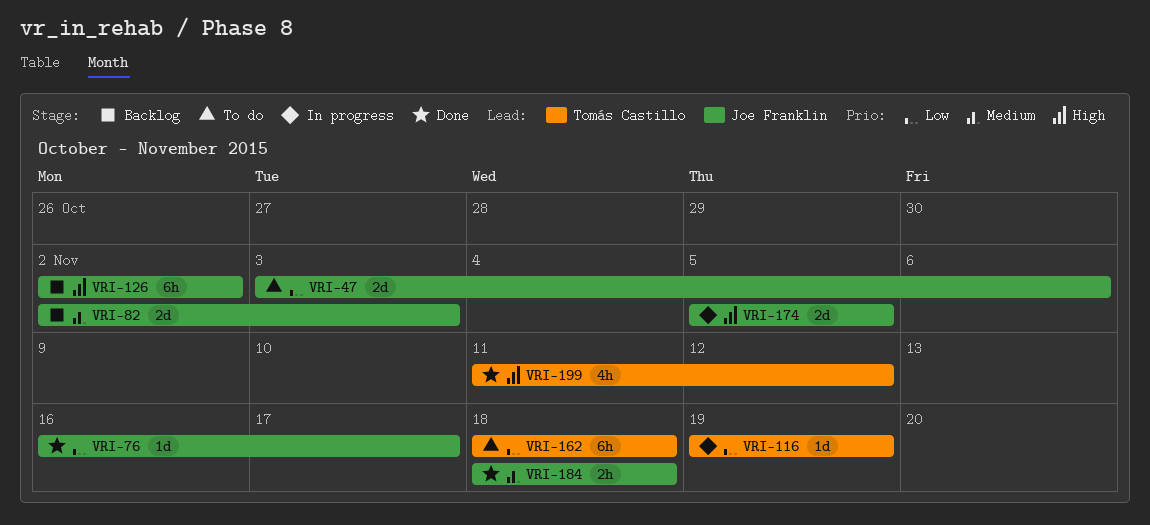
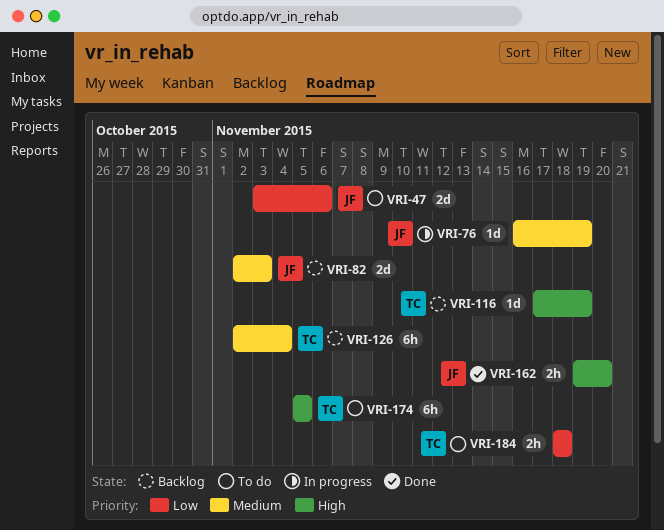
VRI-76, status: Done -> In progress
VRI-76, priority: Low -> Medium
VRI-76, due: Nov 17 -> Nov 19
VRI-116, status: In progress -> Backlog
VRI-116, priority: Low -> High
VRI-116, start: Nov 19 -> Nov 17
VRI-126, owner: Joe Franklin -> Tomás Castillo
VRI-126, priority: High -> Medium
VRI-126, due: Nov 2 -> Nov 4
VRI-162, status: To do -> Done
VRI-162, owner: Tomás Castillo -> Joe Franklin
VRI-162, priority: Low -> High
VRI-162, estimate: 6h -> 2h
VRI-162, start: Nov 18 -> Nov 19
VRI-162, due: Nov 18 -> Nov 20
VRI-174, status: In progress -> To do
VRI-174, owner: Joe Franklin -> Tomás Castillo
VRI-174, estimate: 2d -> 6h
VRI-184, status: Done -> To do
VRI-184, owner: Joe Franklin -> Tomás Castillo
VRI-184, priority: Medium -> Low
VRI-199: present -> none

